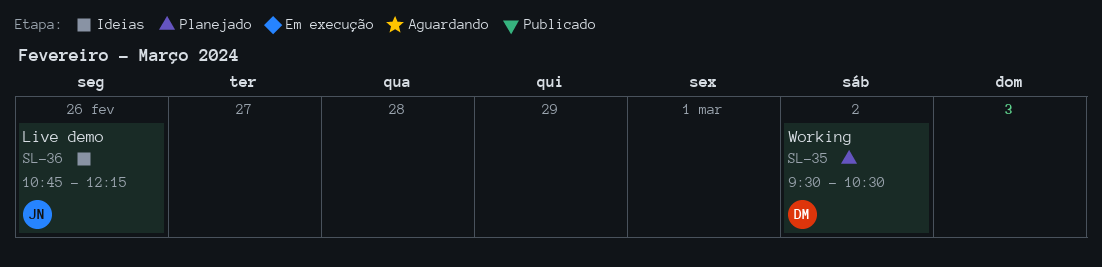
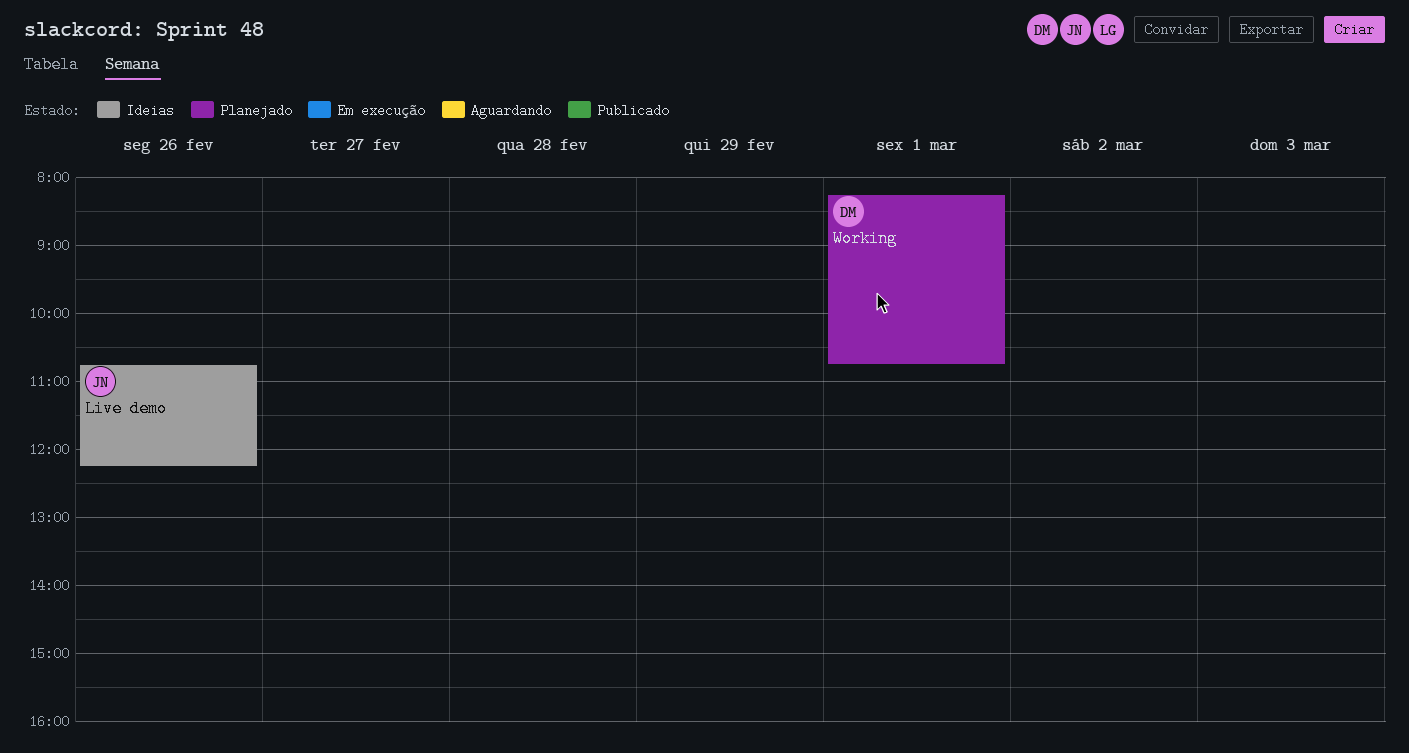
Working, day: Mar 2 -> Mar 1
Working, begins: 09:30 -> 08:15
Working, ends: 10:30 -> 10:45

